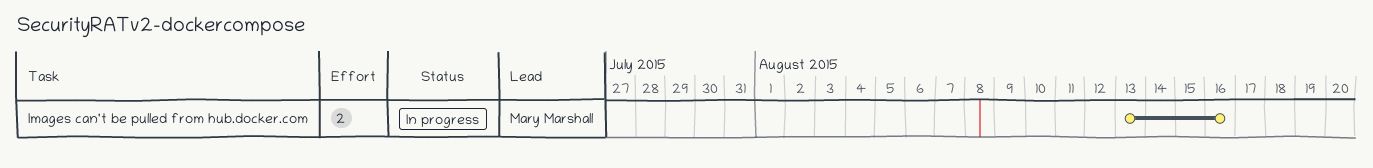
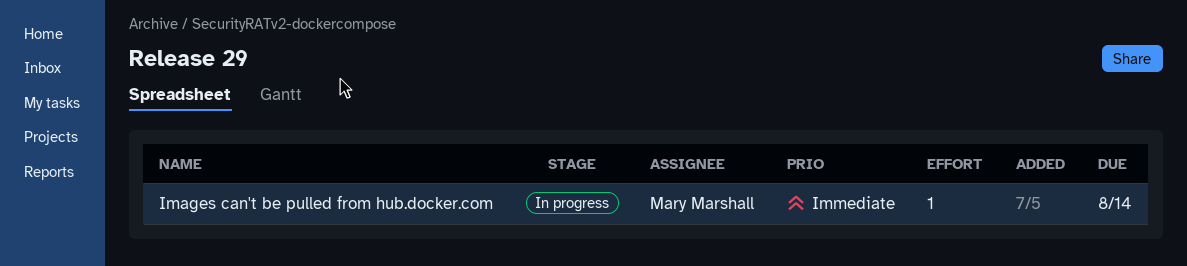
Images can't be pulled from hub.docker.com, estimate: 2 -> 1
Images can't be pulled from hub.docker.com, due: Aug 16 -> Aug 14

